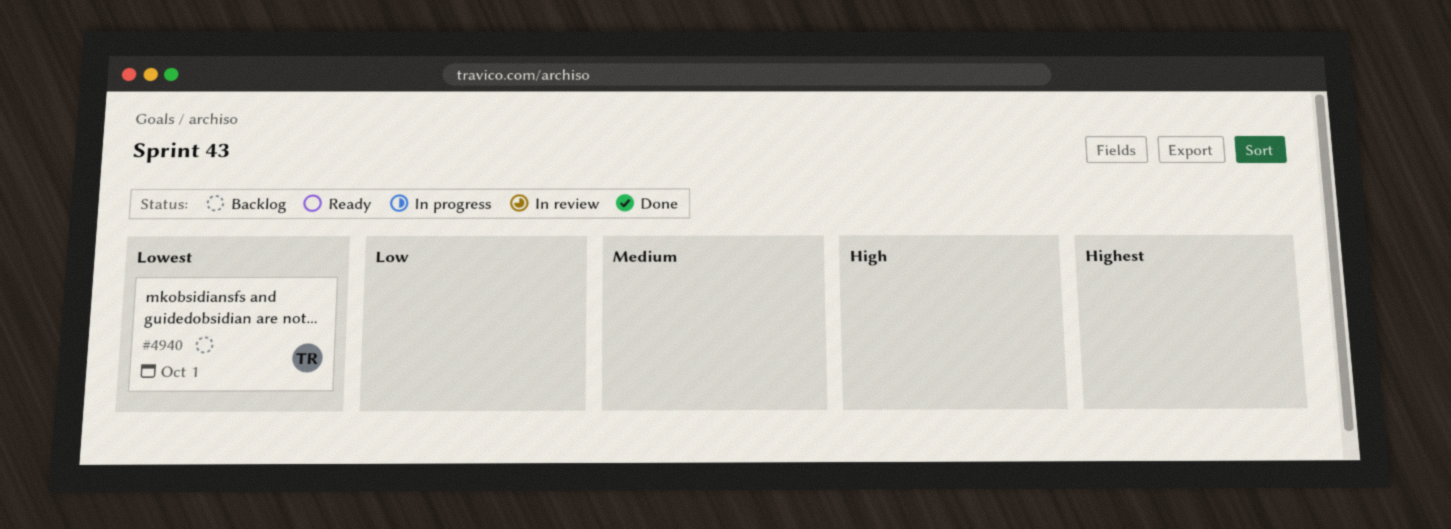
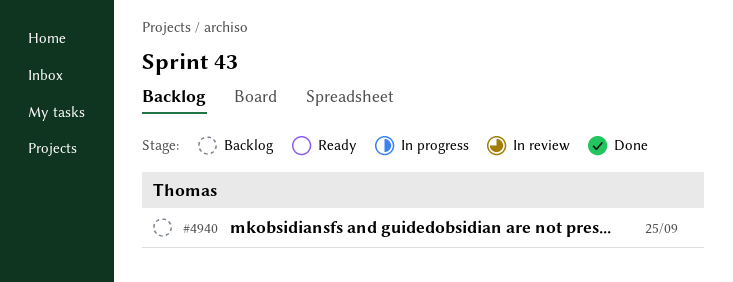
#4940, due: Oct 1 -> Sep 25

